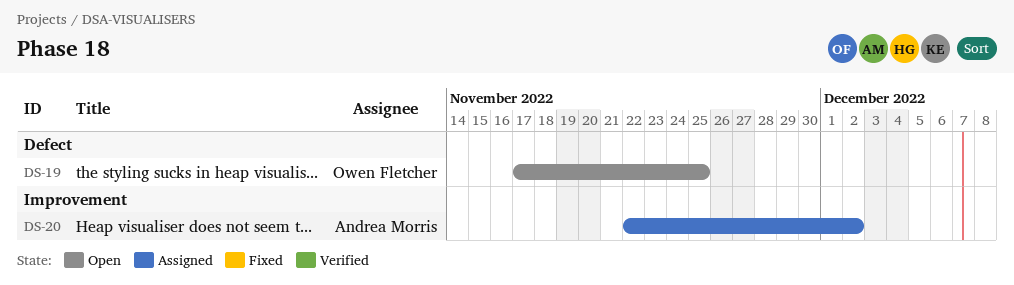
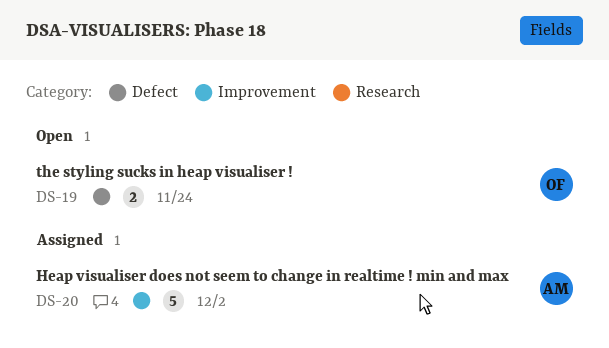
DS-19, due: Nov 25 -> Nov 24

